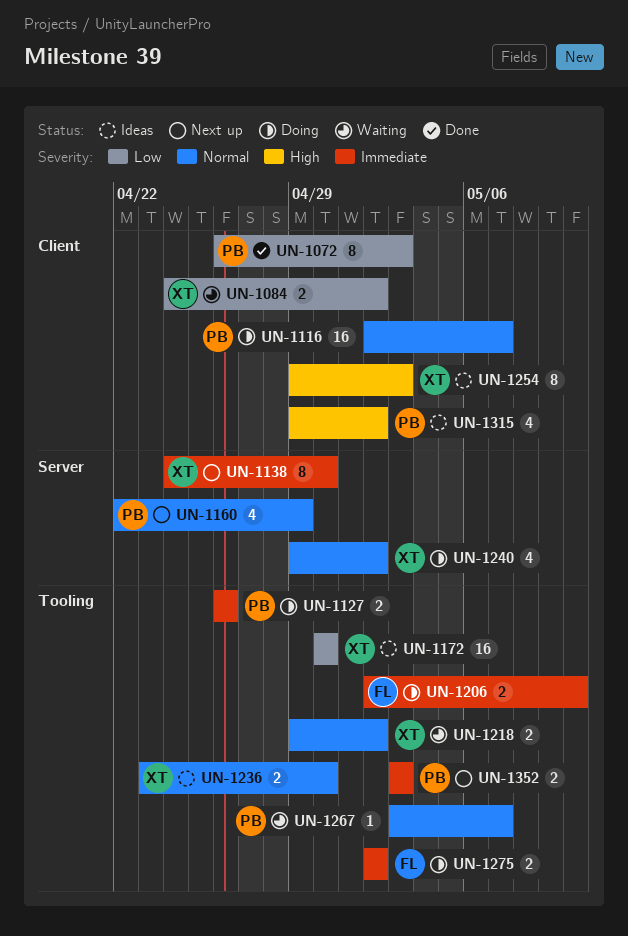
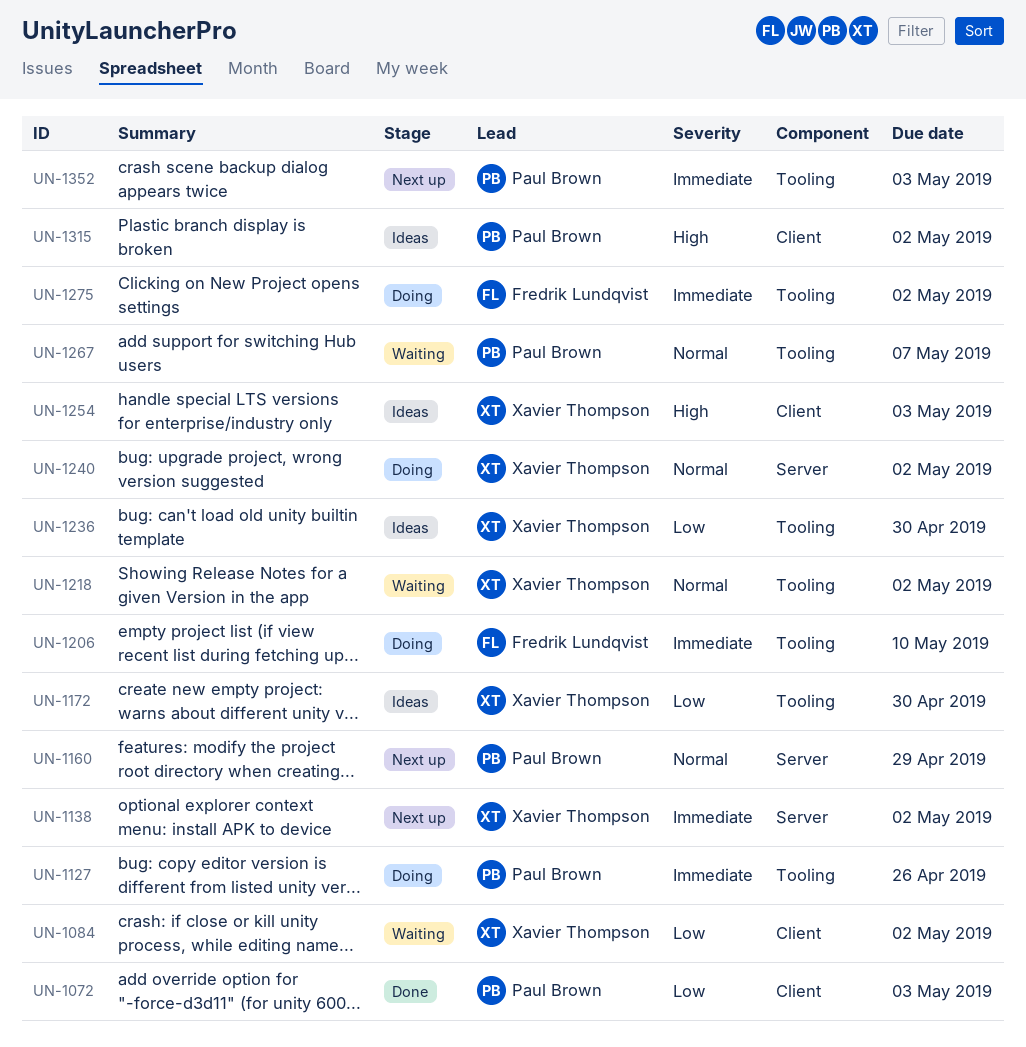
UN-1116: present -> none
UN-1138, due: Apr 30 -> May 2
UN-1236, priority: Normal -> Low

